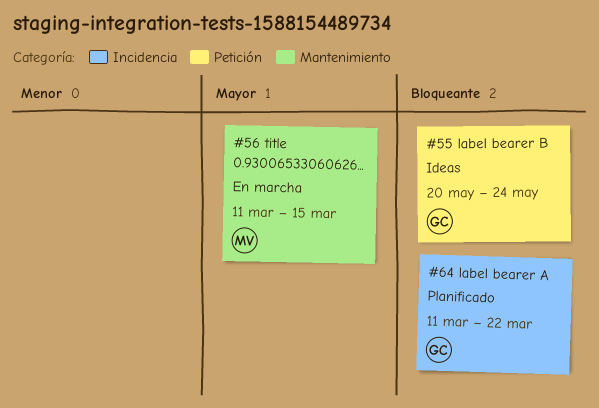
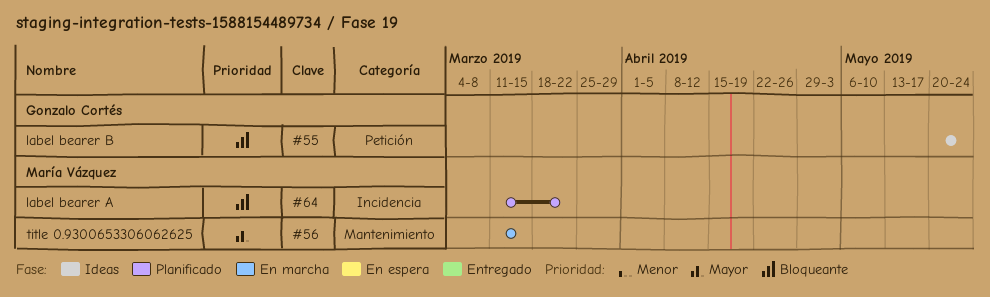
#64, owner: Gonzalo Cortés -> María Vázquez

